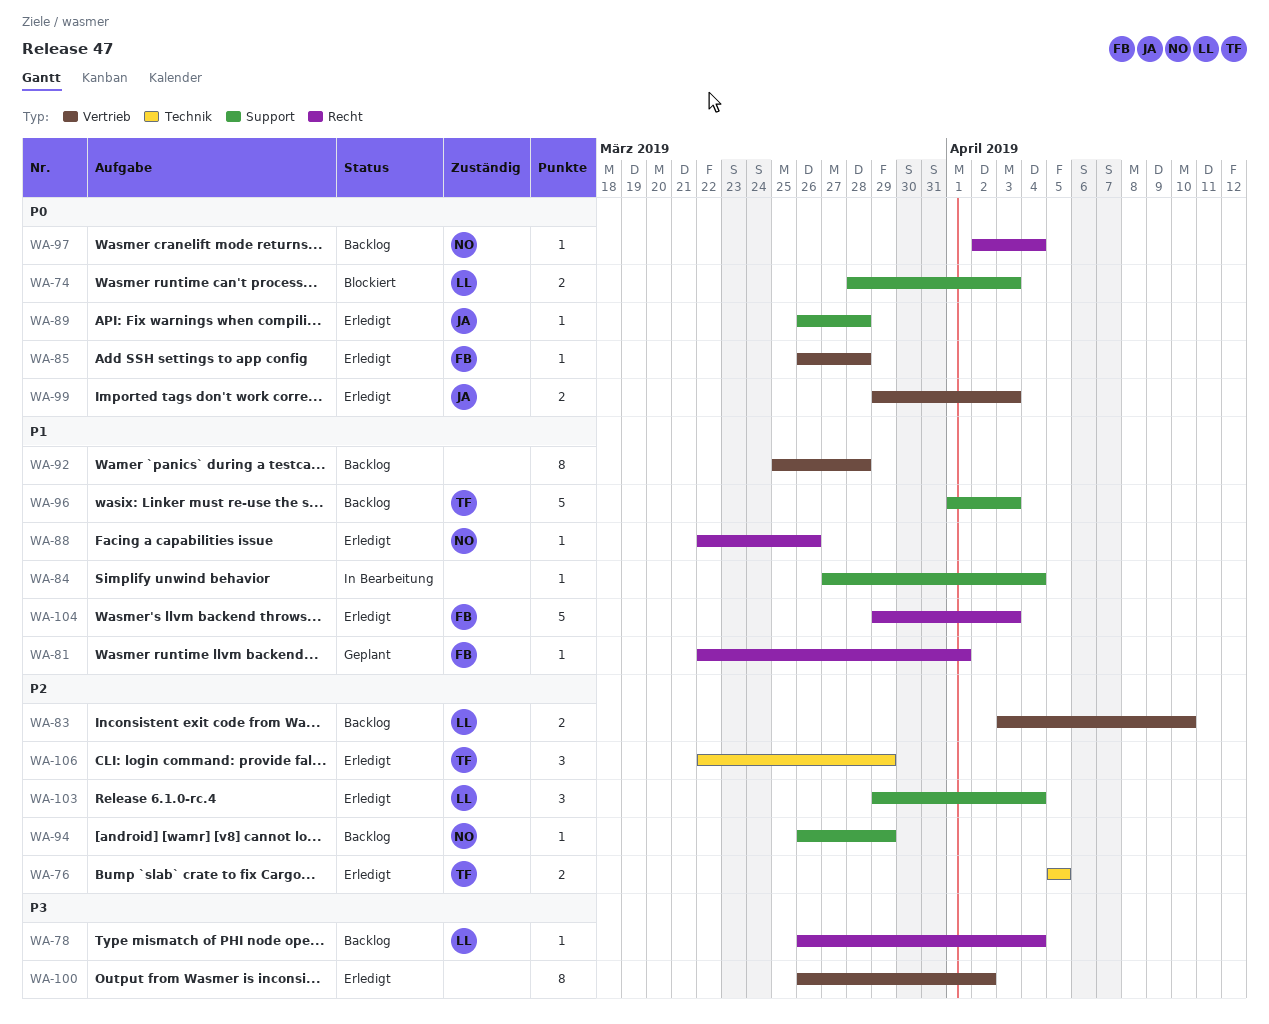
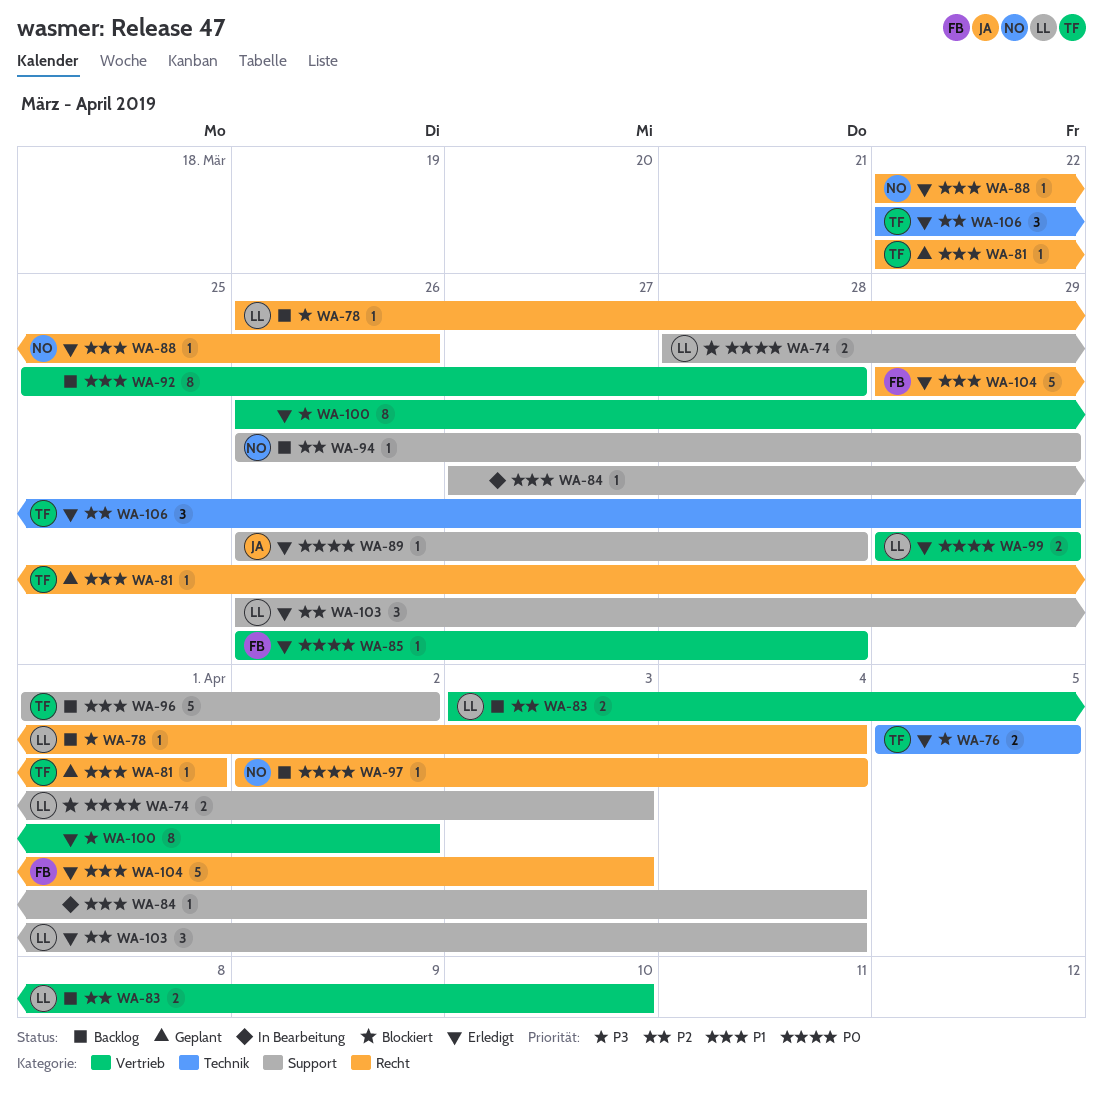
WA-76, priority: P2 -> P3
WA-81, owner: FB -> TF
WA-96, due: Apr 3 -> Apr 2
WA-99, owner: JA -> LL
WA-99, due: Apr 3 -> Mar 29
WA-103, start: Mar 29 -> Mar 26

